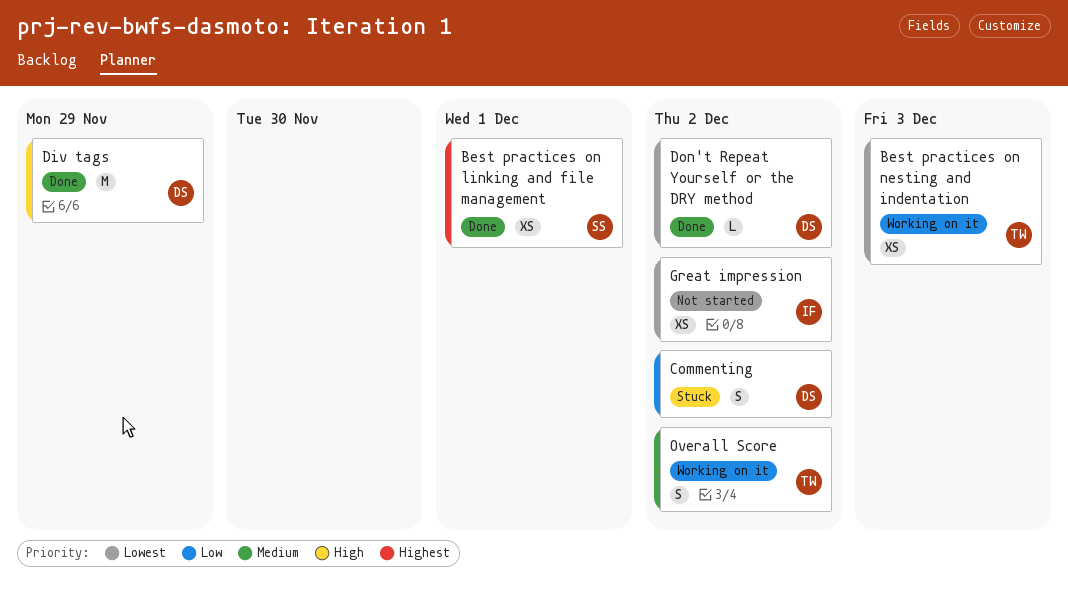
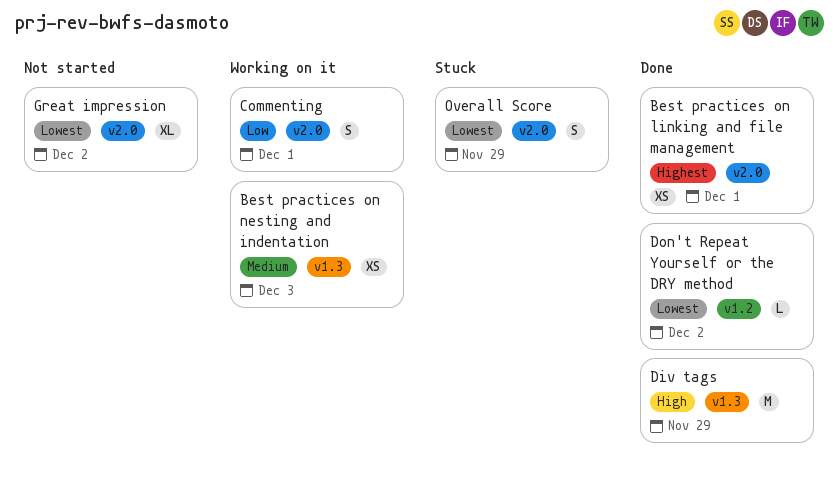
Best practices on nesting and indentation, priority: Lowest -> Medium
Commenting, status: Stuck -> Working on it
Commenting, due: Dec 2 -> Dec 1
Great impression, estimate: XS -> XL
Overall Score, status: Working on it -> Stuck
Overall Score, priority: Medium -> Lowest
Overall Score, due: Dec 2 -> Nov 29

